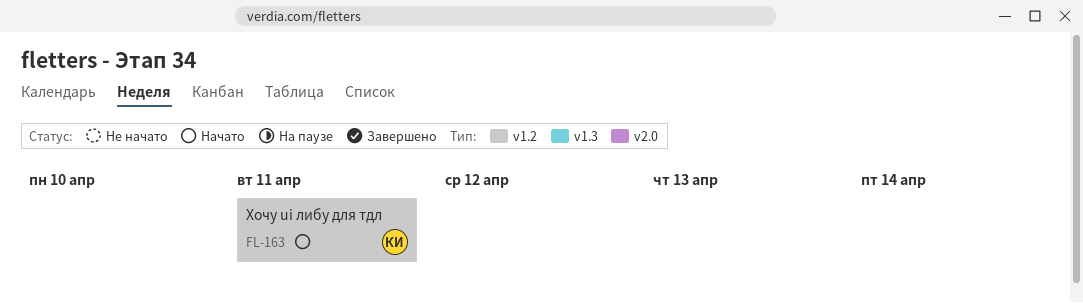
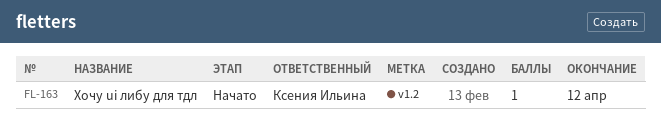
FL-163, due: Apr 11 -> Apr 12

